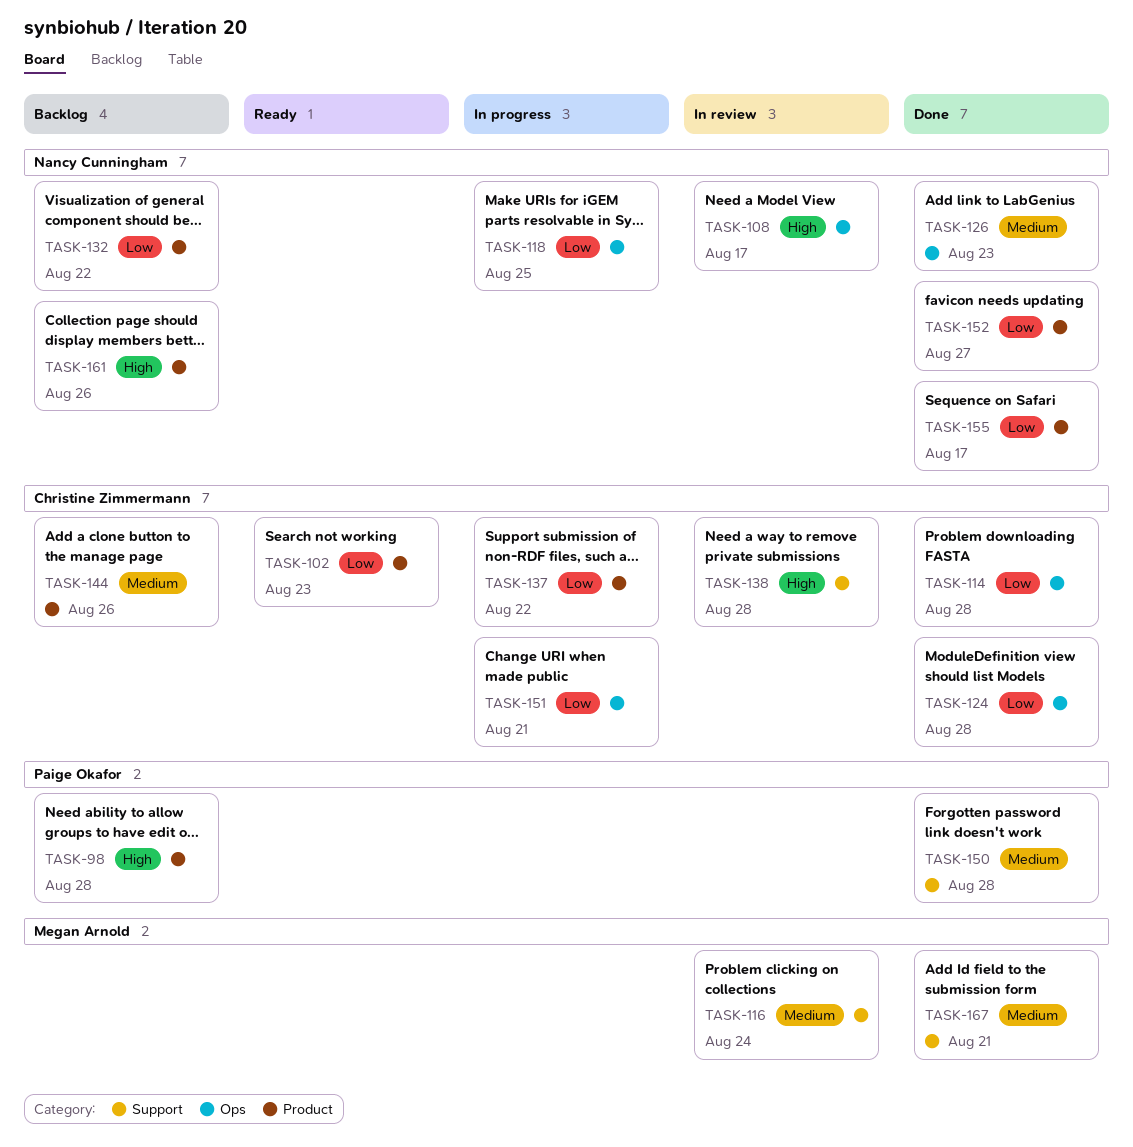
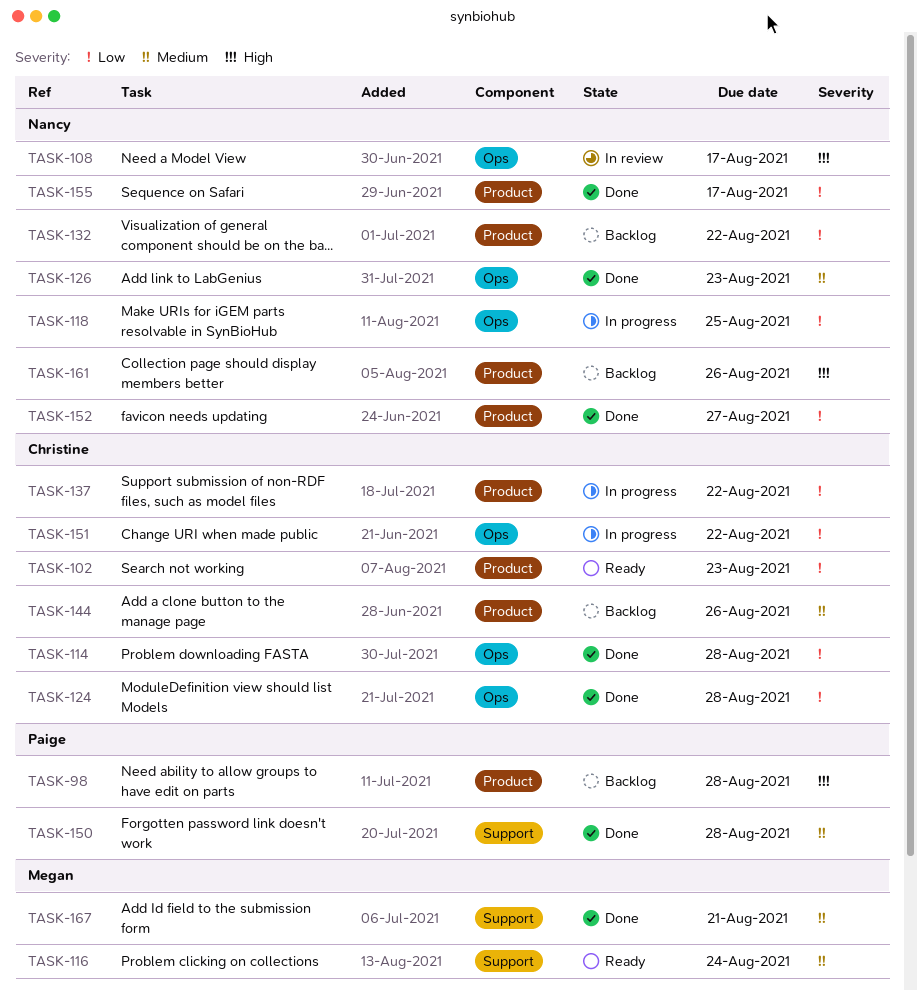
TASK-116, status: In review -> Ready
TASK-138: present -> none
TASK-151, due: Aug 21 -> Aug 22

